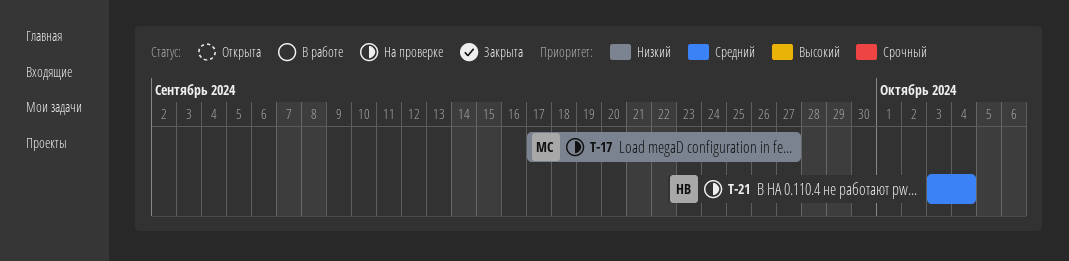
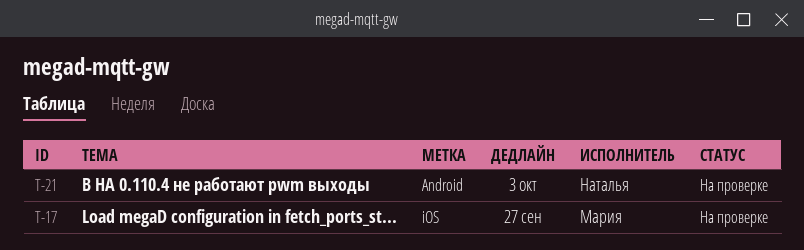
T-21, due: Oct 4 -> Oct 3

